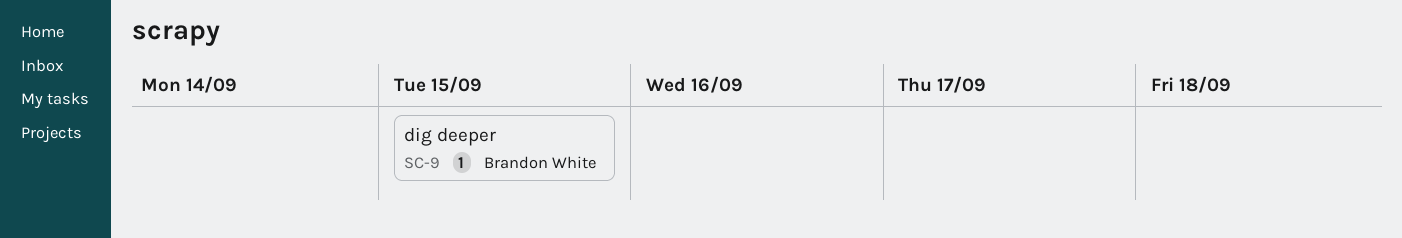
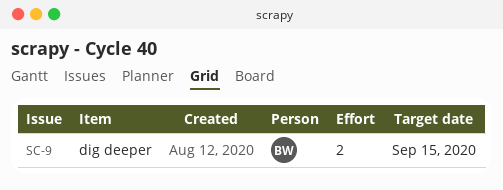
SC-9, estimate: 1 -> 2

